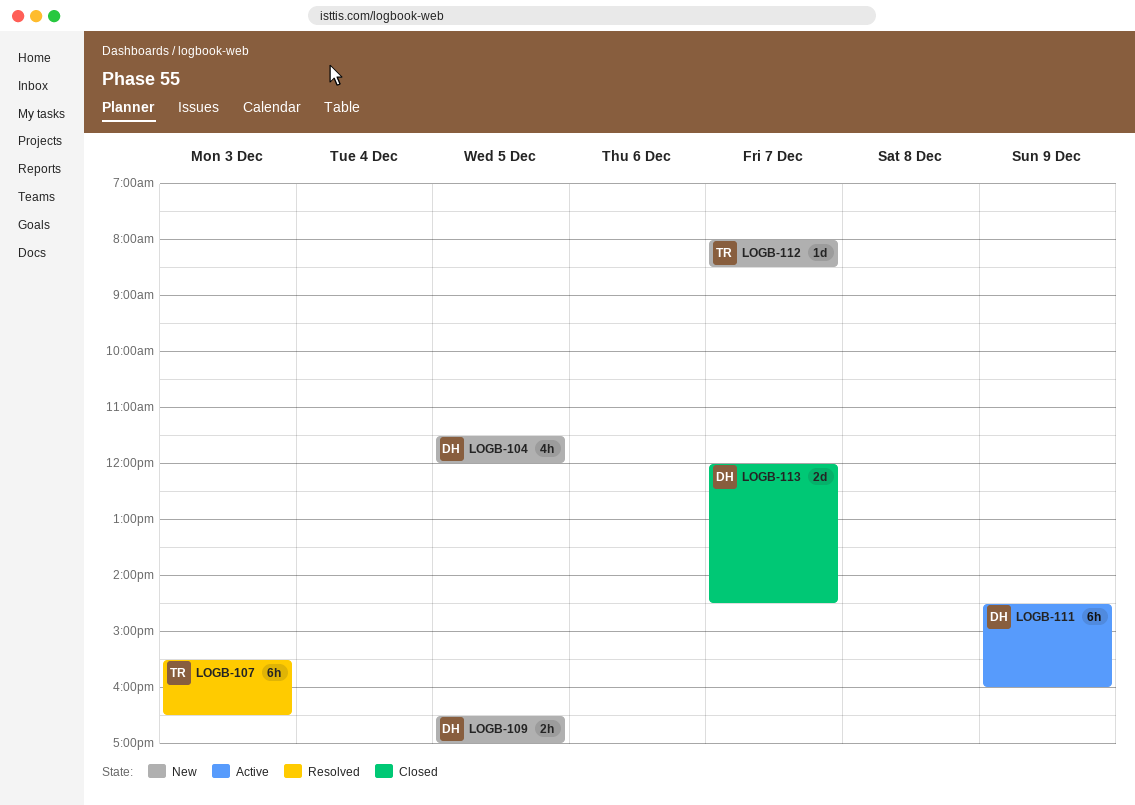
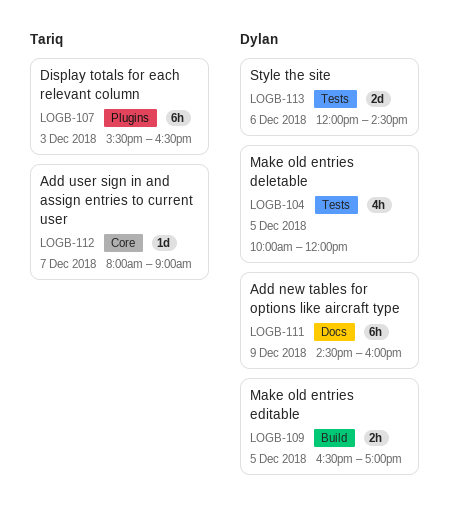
LOGB-104, begins: 11:30 -> 10:00
LOGB-112, ends: 08:30 -> 09:00
LOGB-113, day: Dec 7 -> Dec 6

